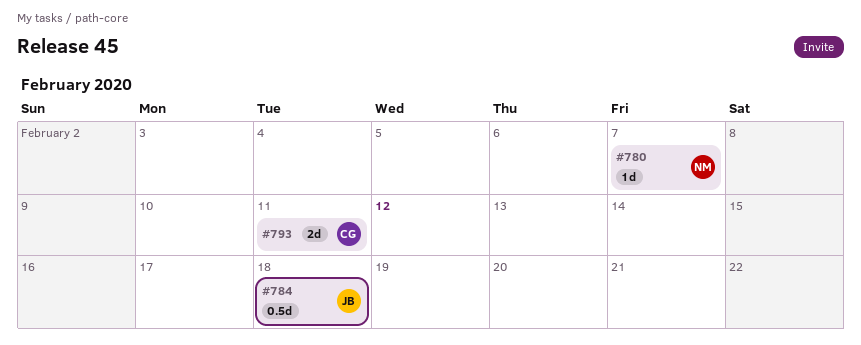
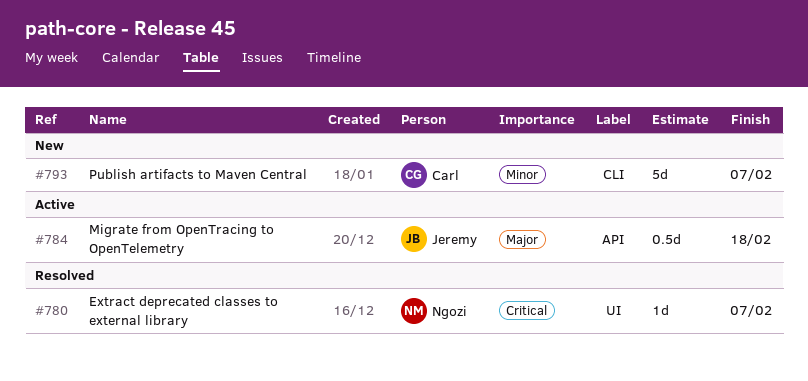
#793, estimate: 2d -> 5d
#793, due: Feb 11 -> Feb 7

